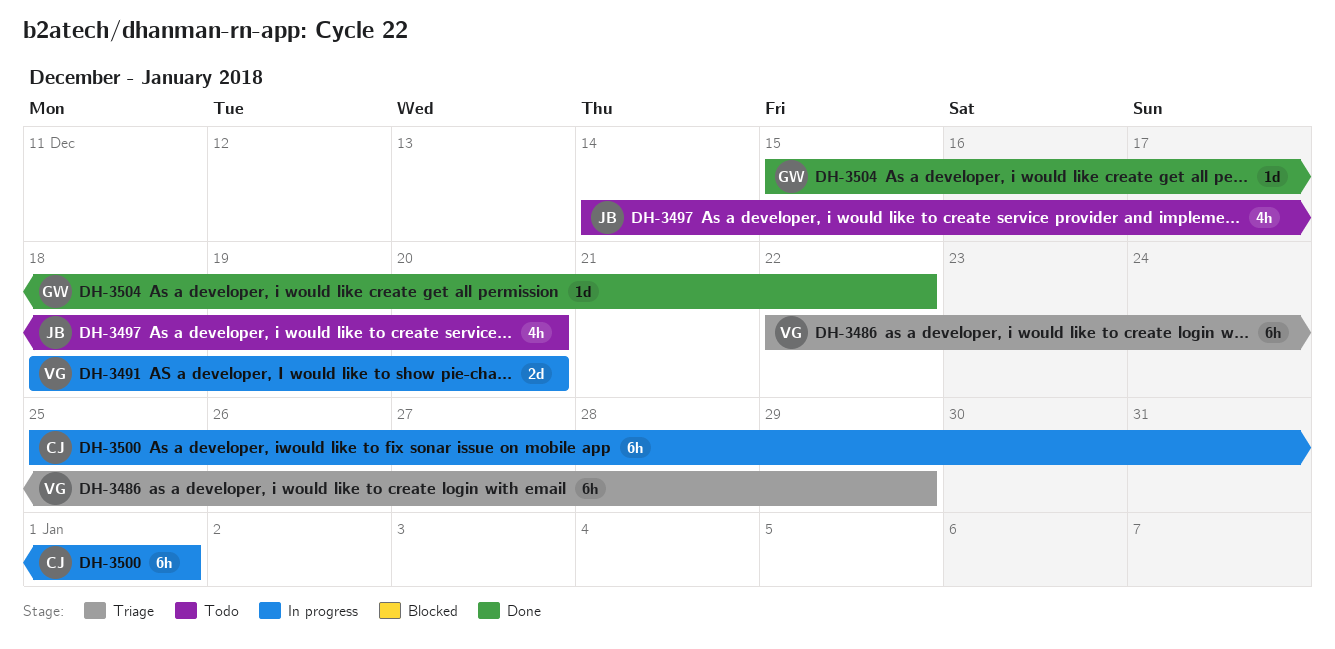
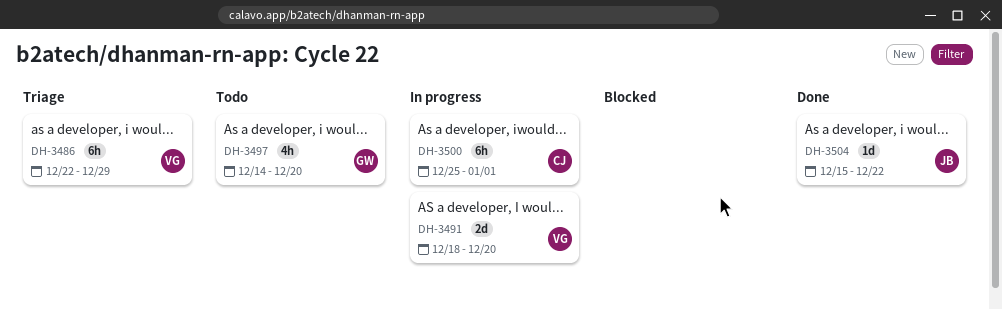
DH-3497, owner: JB -> GW
DH-3504, owner: GW -> JB

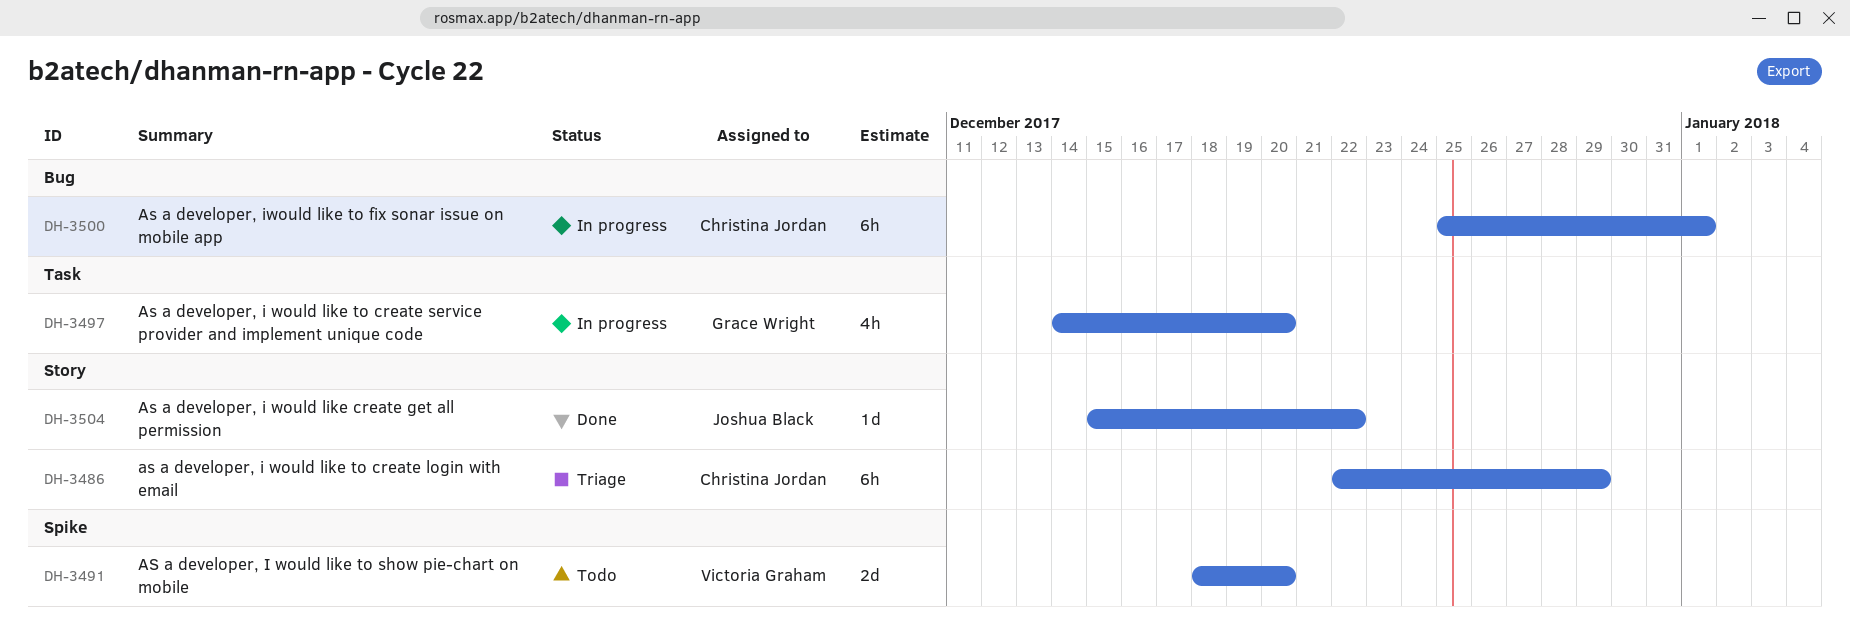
DH-3486, owner: Victoria Graham -> Christina Jordan
DH-3491, status: In progress -> Todo
DH-3497, status: Todo -> In progress

